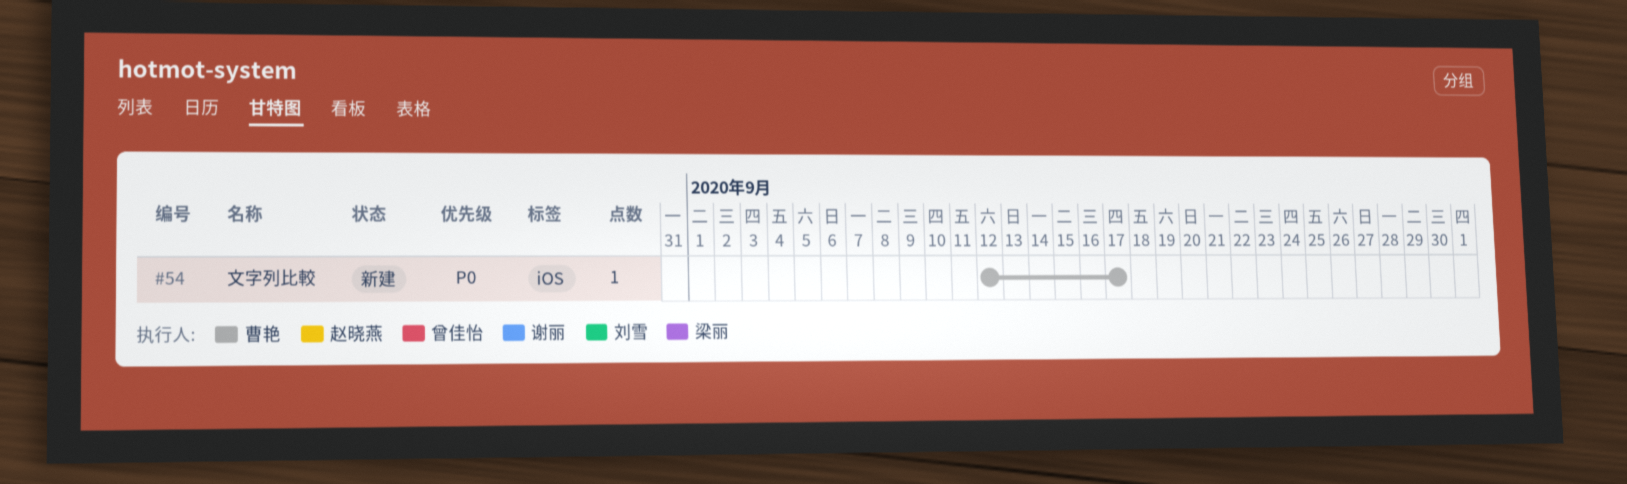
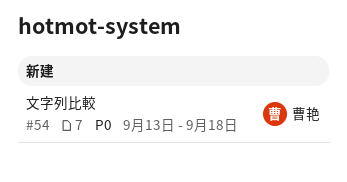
#54, start: Sep 12 -> Sep 13
#54, due: Sep 17 -> Sep 18

